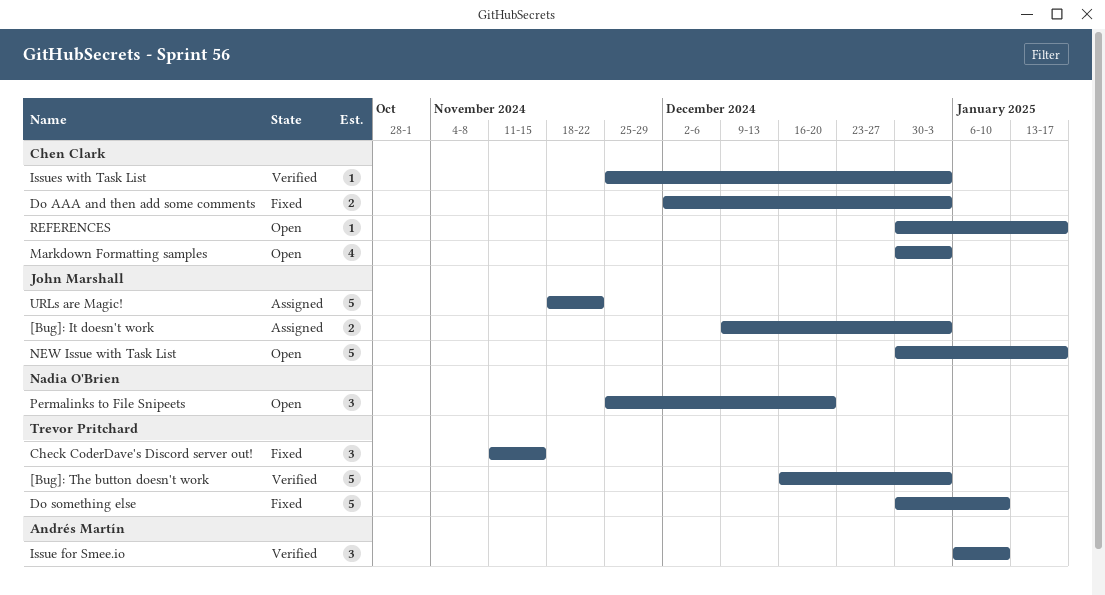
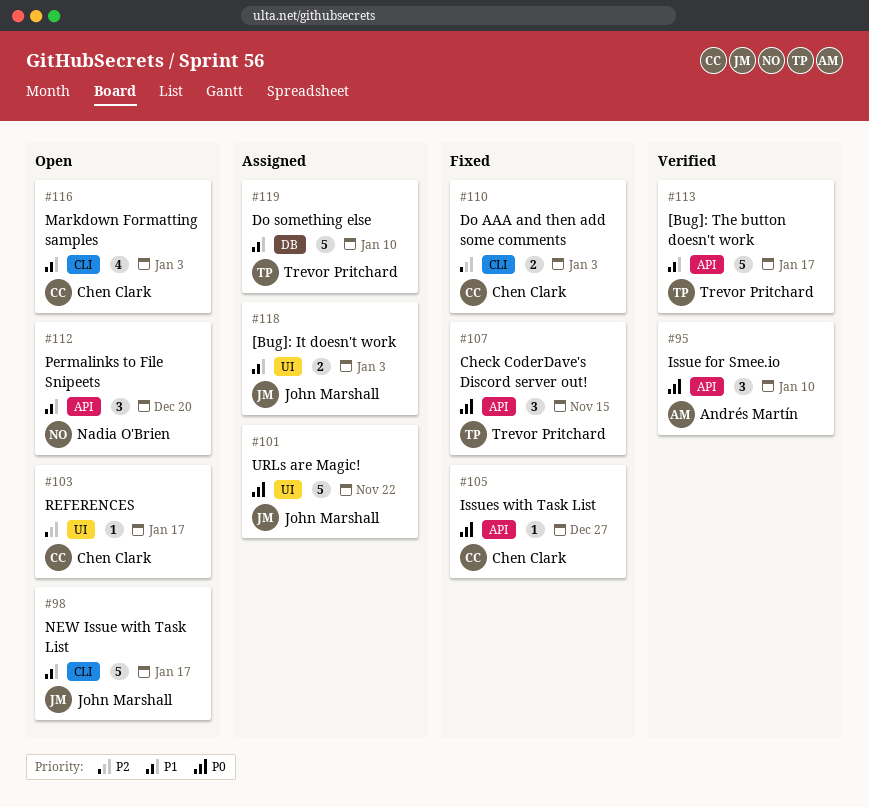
[Bug]: The button doesn't work, due: Jan 3 -> Jan 17
Do something else, status: Fixed -> Assigned
Issues with Task List, status: Verified -> Fixed
Issues with Task List, due: Jan 3 -> Dec 27

